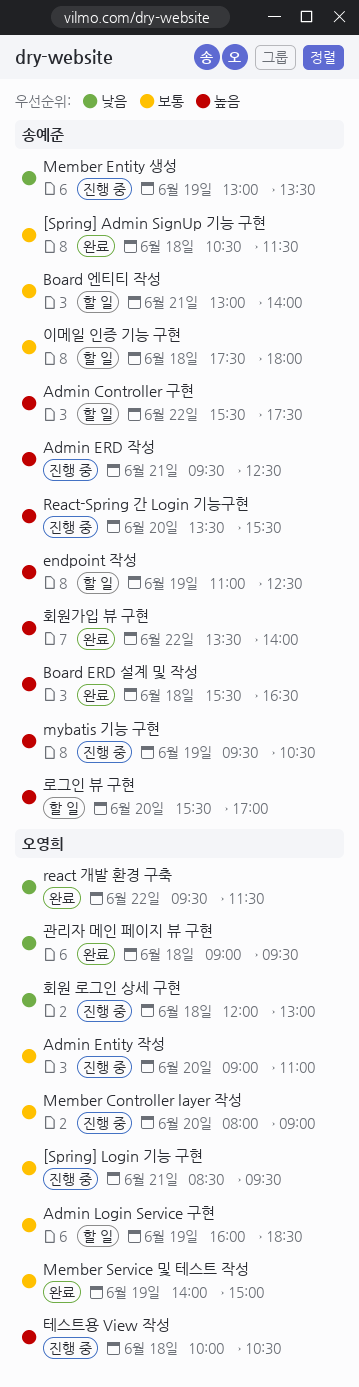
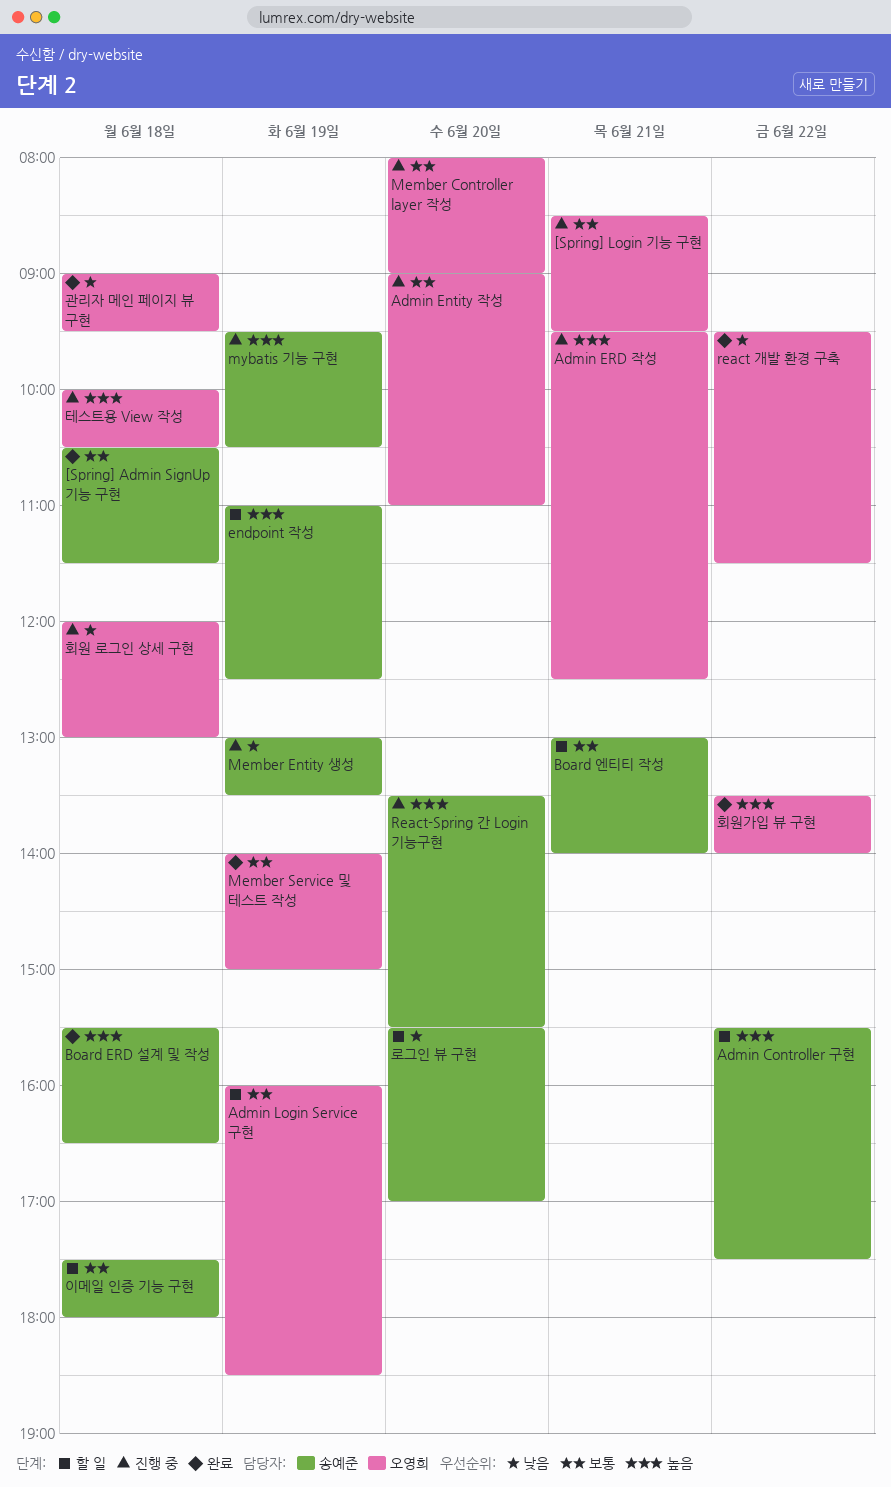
Admin ERD 작성, owner: 송예준 -> 오영희
로그인 뷰 구현, priority: 높음 -> 낮음
회원가입 뷰 구현, owner: 송예준 -> 오영희

